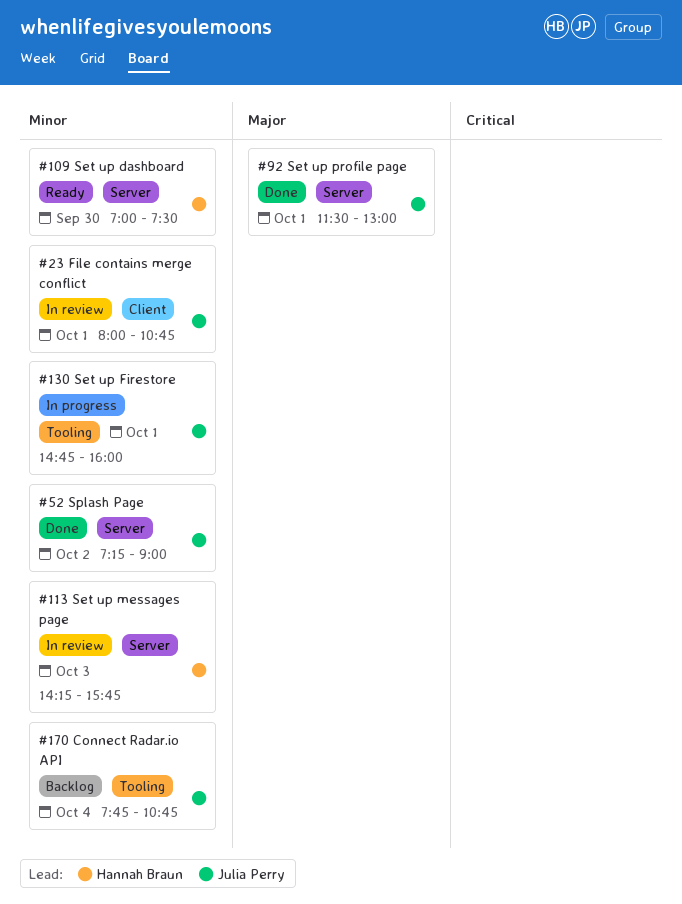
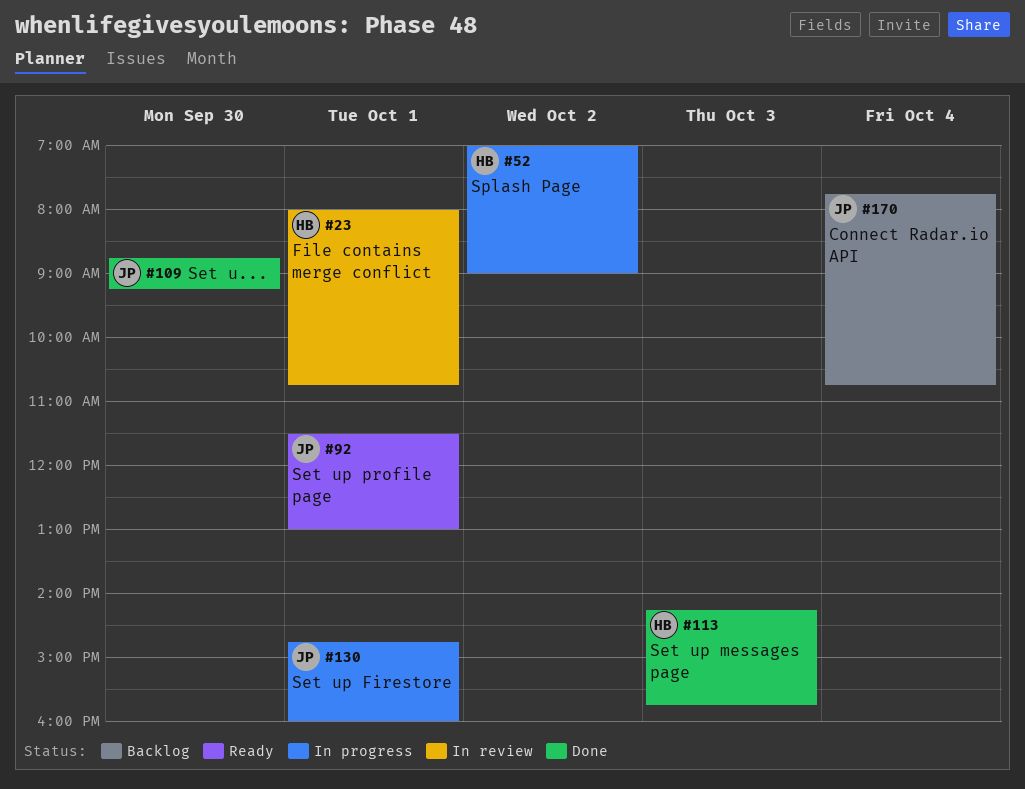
#23, owner: Julia Perry -> Hannah Braun
#52, status: Done -> In progress
#52, owner: Julia Perry -> Hannah Braun
#52, begins: 07:15 -> 07:00
#92, status: Done -> Ready
#109, status: Ready -> Done
#109, owner: Hannah Braun -> Julia Perry
#109, begins: 07:00 -> 08:45
#109, ends: 07:30 -> 09:15
#113, status: In review -> Done

